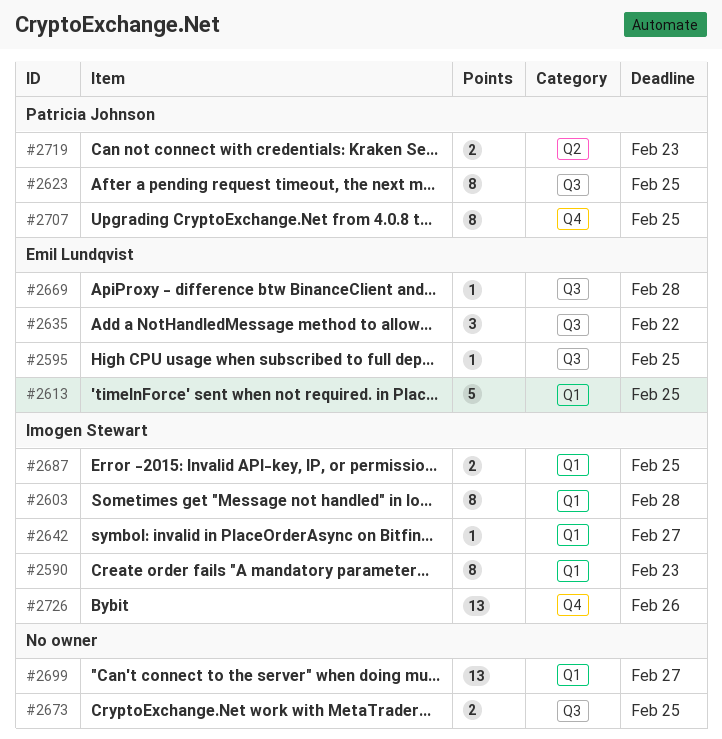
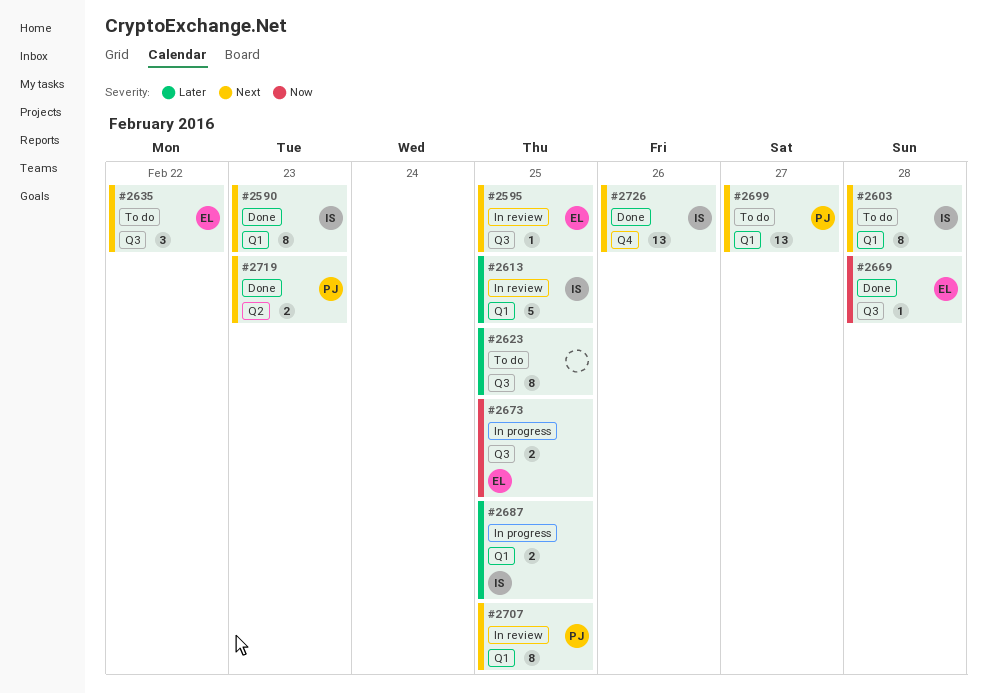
#2613, owner: Emil Lundqvist -> Imogen Stewart
#2623, owner: Patricia Johnson -> none
#2642: present -> none
#2673, owner: none -> Emil Lundqvist
#2699, owner: none -> Patricia Johnson
#2707, label: Q4 -> Q1

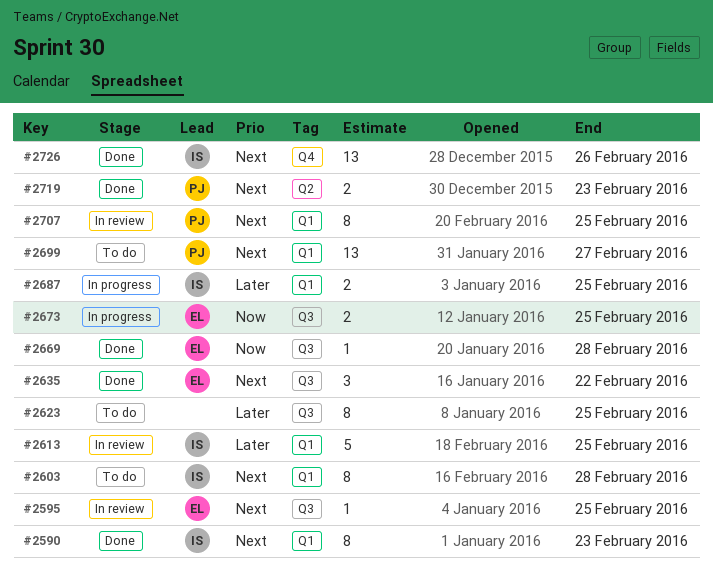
#2635, status: To do -> Done

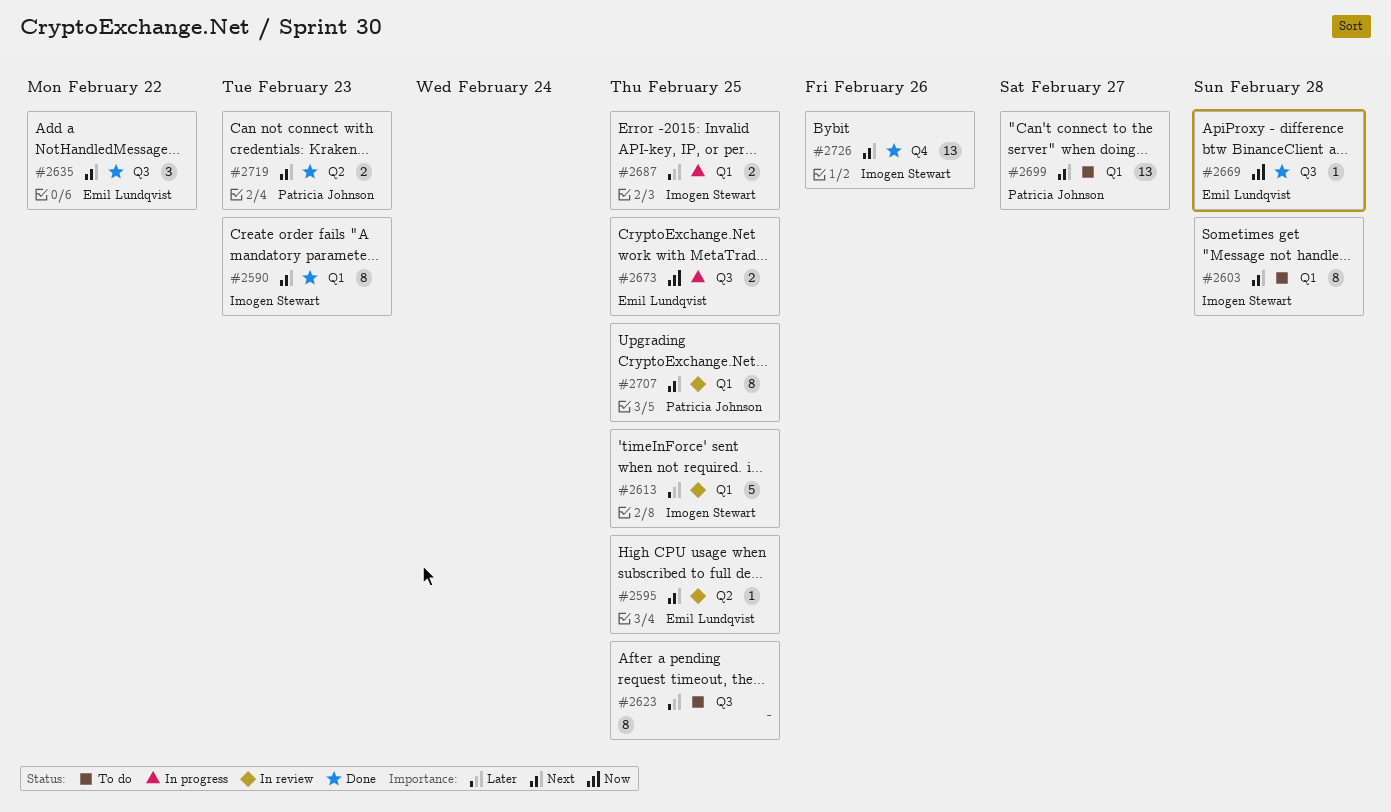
#2595, label: Q3 -> Q2

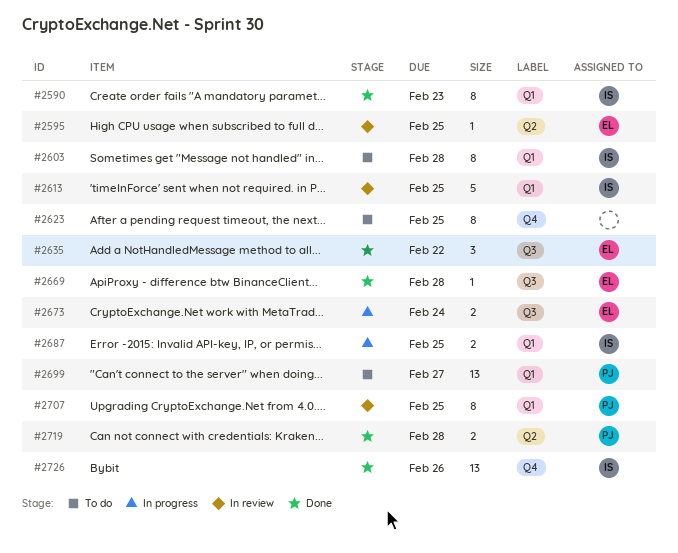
#2623, label: Q3 -> Q4
#2673, due: Feb 25 -> Feb 24
#2719, due: Feb 23 -> Feb 28

